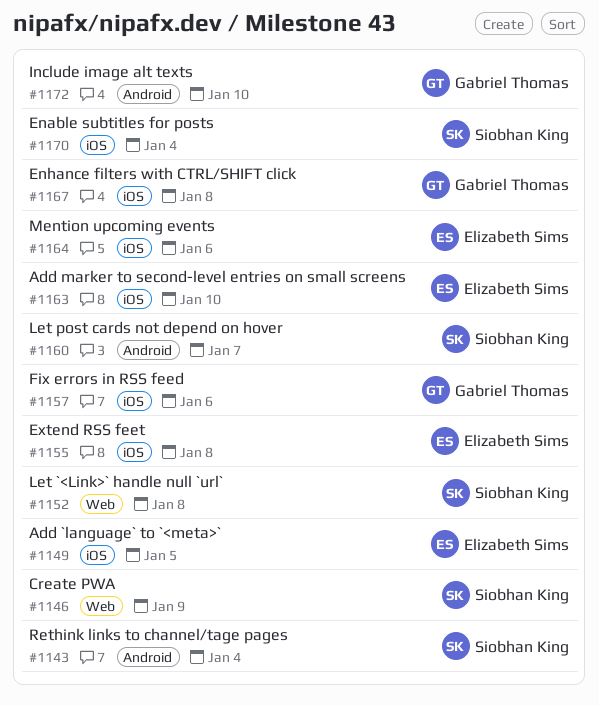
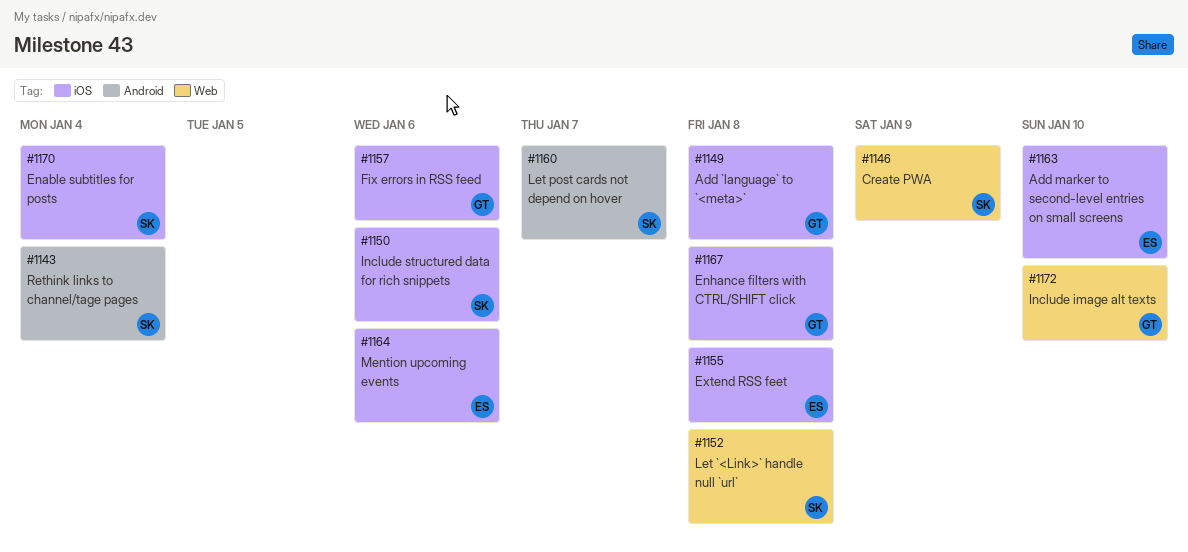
#1149, owner: Elizabeth Sims -> Gabriel Thomas
#1149, due: Jan 5 -> Jan 8
#1150: none -> present
#1172, label: Android -> Web

